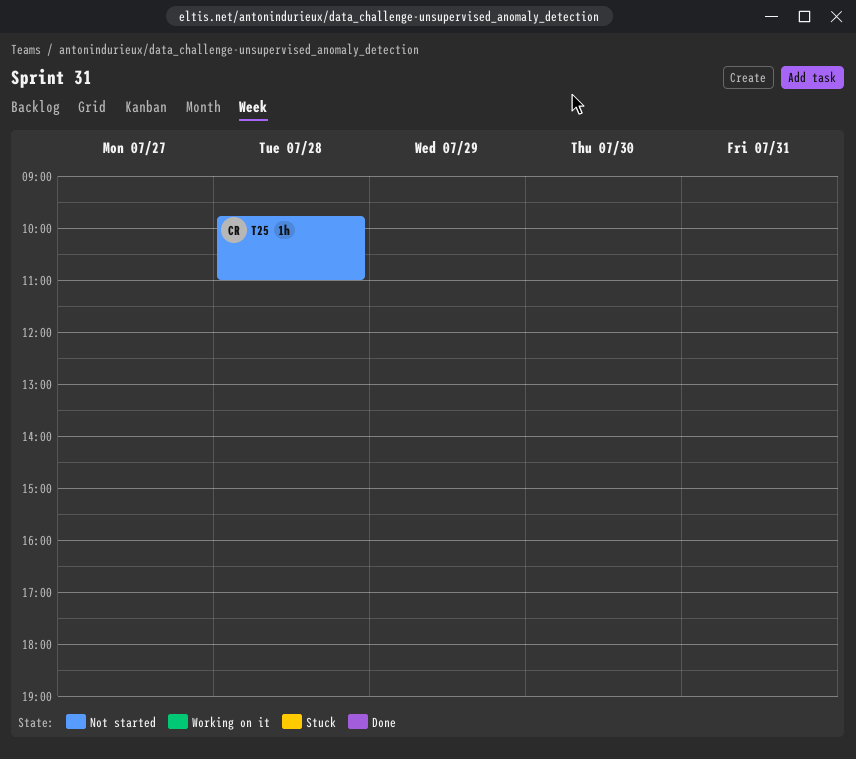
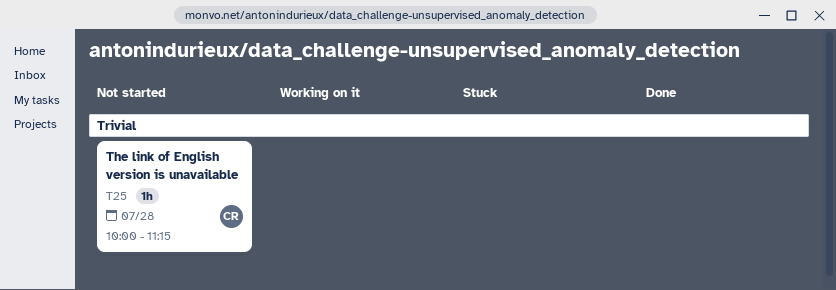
T25, begins: 09:45 -> 10:00
T25, ends: 11:00 -> 11:15

